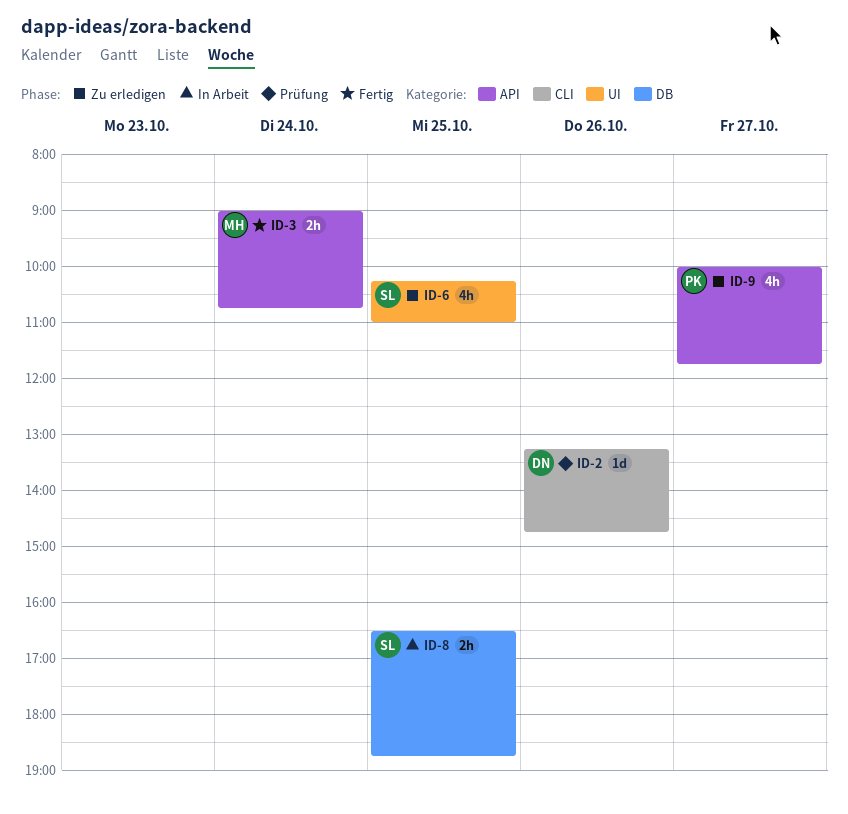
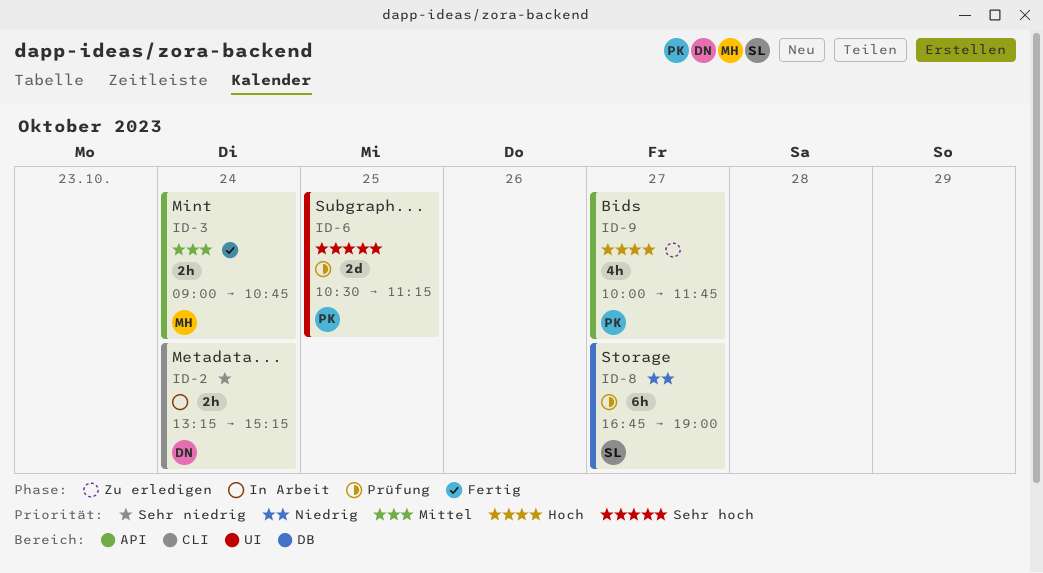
ID-2, status: Prüfung -> In Arbeit
ID-2, estimate: 1d -> 2h
ID-2, day: Oct 26 -> Oct 24
ID-2, ends: 14:45 -> 15:15
ID-6, status: Zu erledigen -> Prüfung
ID-6, owner: SL -> PK
ID-6, estimate: 4h -> 2d
ID-6, begins: 10:15 -> 10:30
ID-6, ends: 11:00 -> 11:15
ID-8, status: In Arbeit -> Prüfung
ID-8, estimate: 2h -> 6h
ID-8, day: Oct 25 -> Oct 27
ID-8, begins: 16:30 -> 16:45
ID-8, ends: 18:45 -> 19:00

